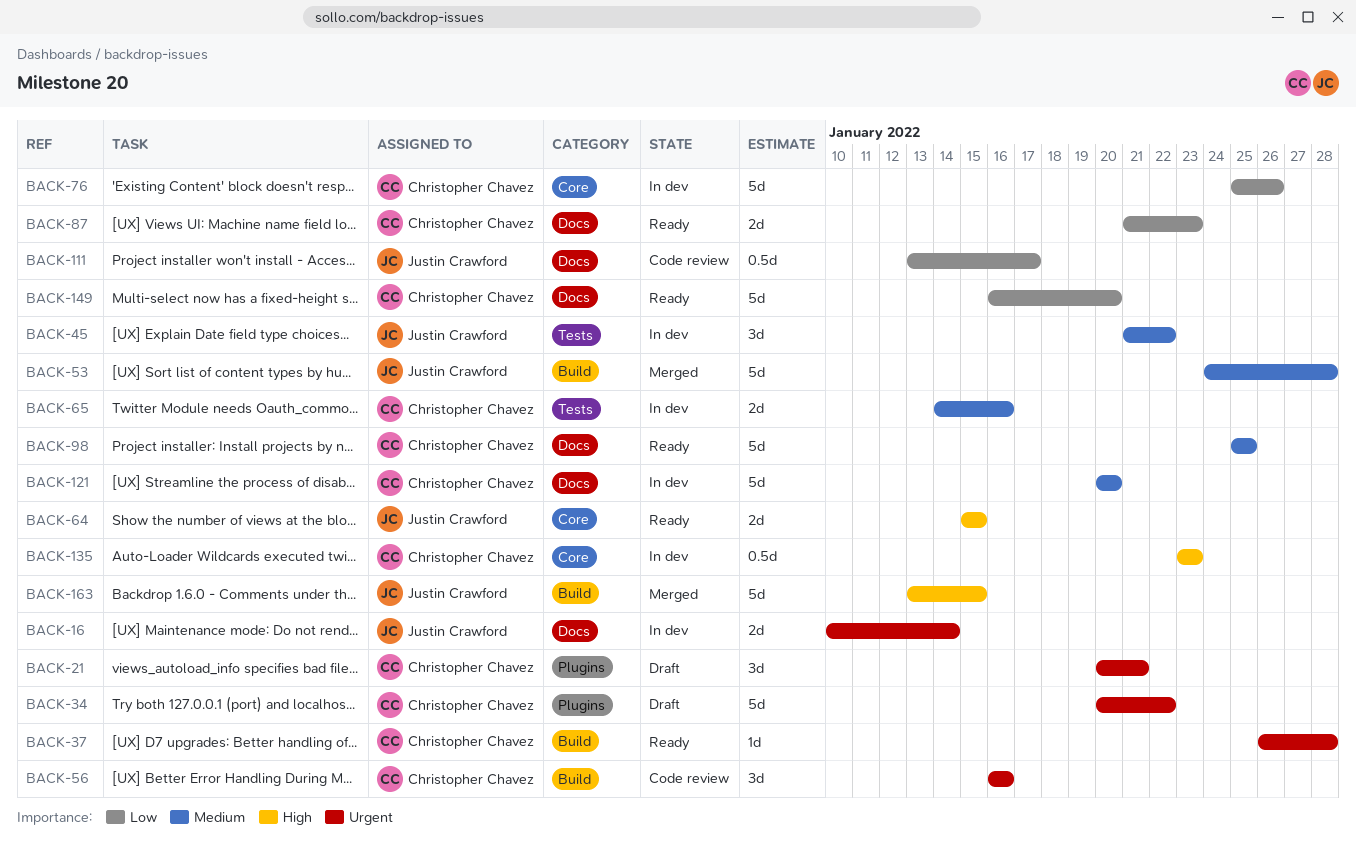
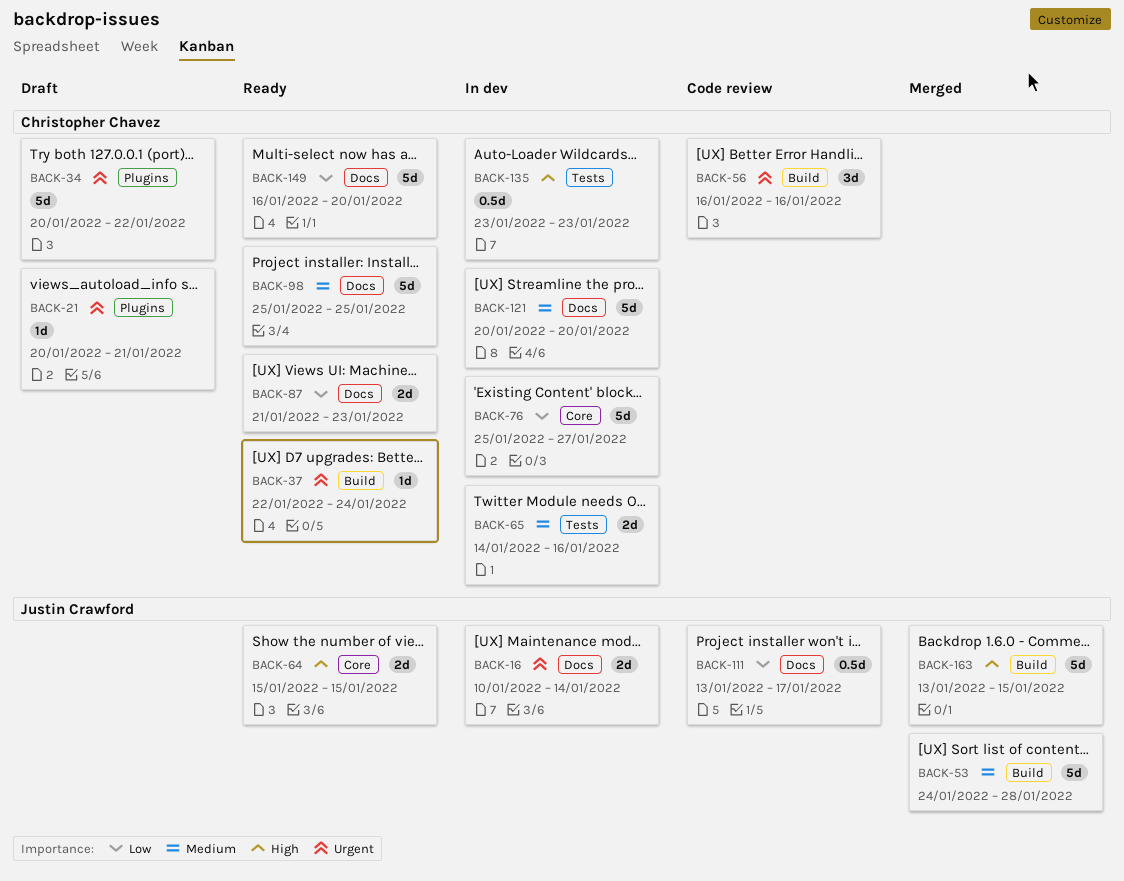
BACK-21, estimate: 3d -> 1d
BACK-37, start: Jan 26 -> Jan 22
BACK-37, due: Jan 28 -> Jan 24
BACK-45: present -> none
BACK-76, due: Jan 26 -> Jan 27
BACK-135, label: Core -> Tests

